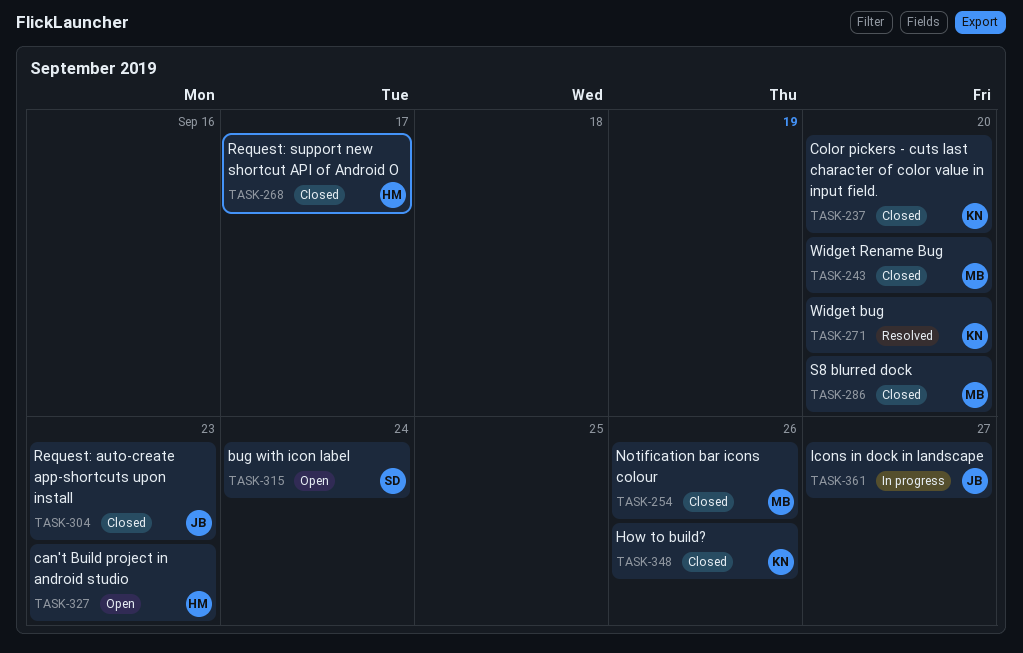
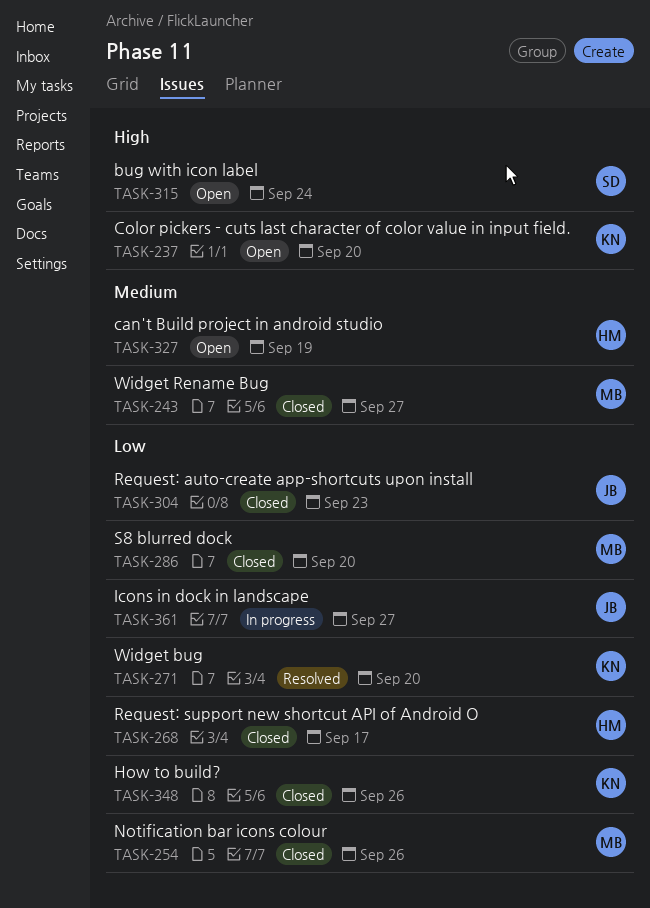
TASK-237, status: Closed -> Open
TASK-243, due: Sep 20 -> Sep 27
TASK-327, due: Sep 23 -> Sep 19

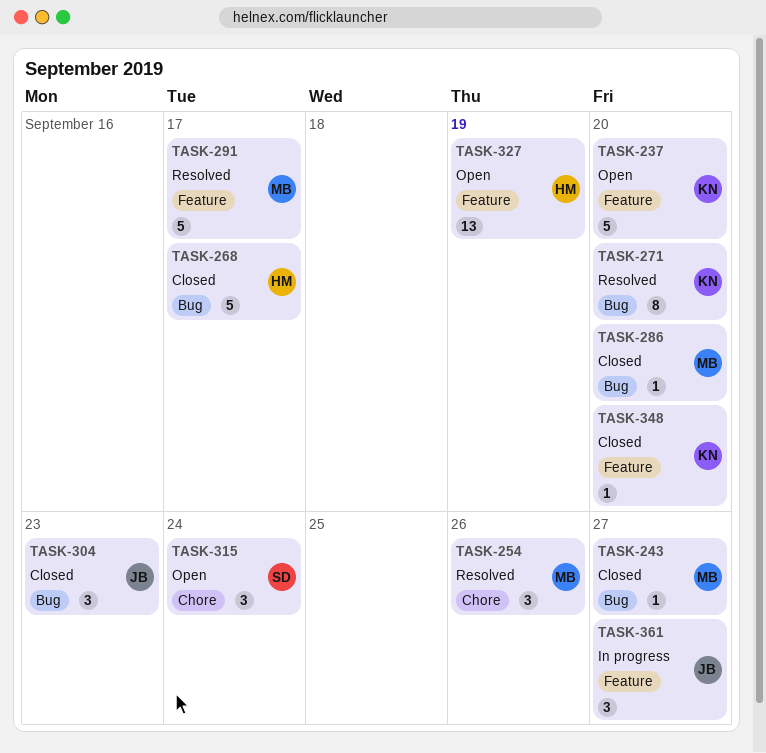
TASK-254, status: Closed -> Resolved
TASK-291: none -> present
TASK-348, due: Sep 26 -> Sep 20

